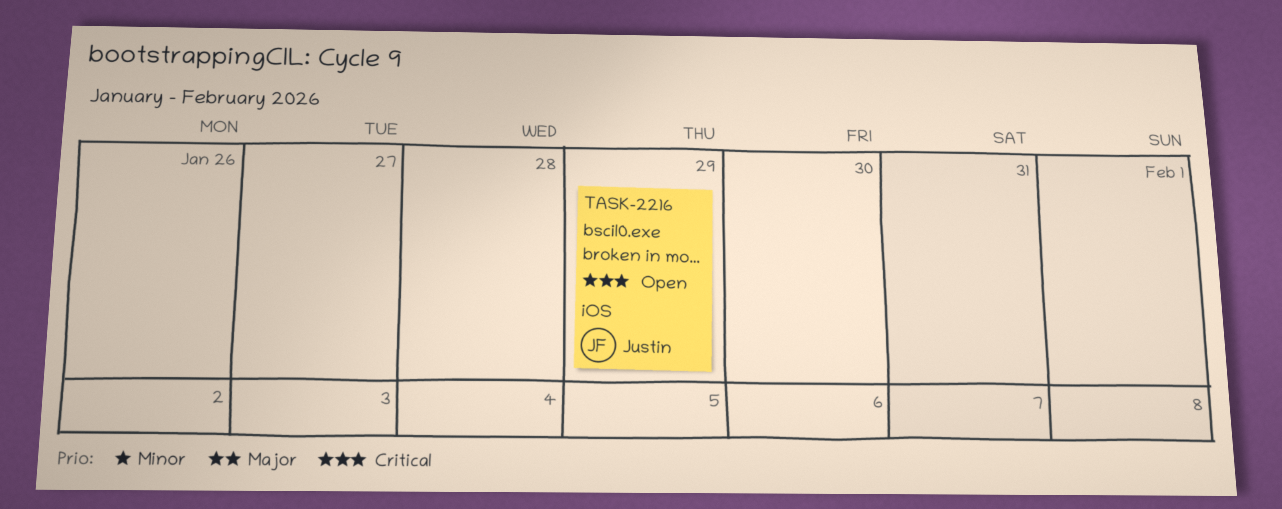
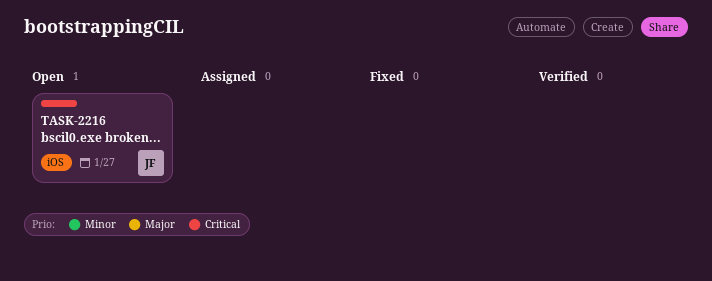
TASK-2216, due: Jan 29 -> Jan 27

